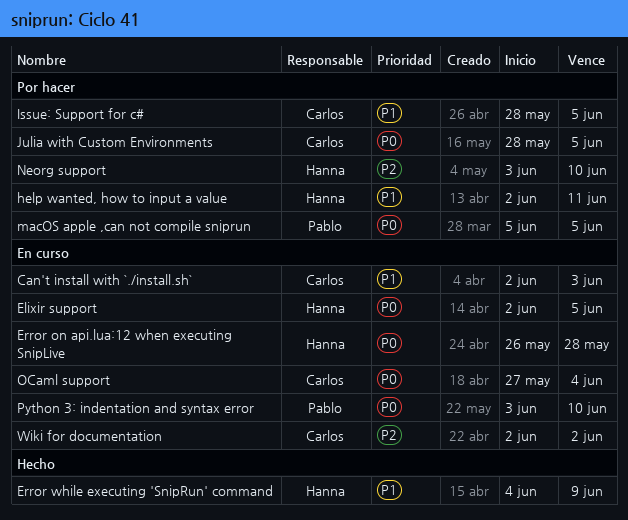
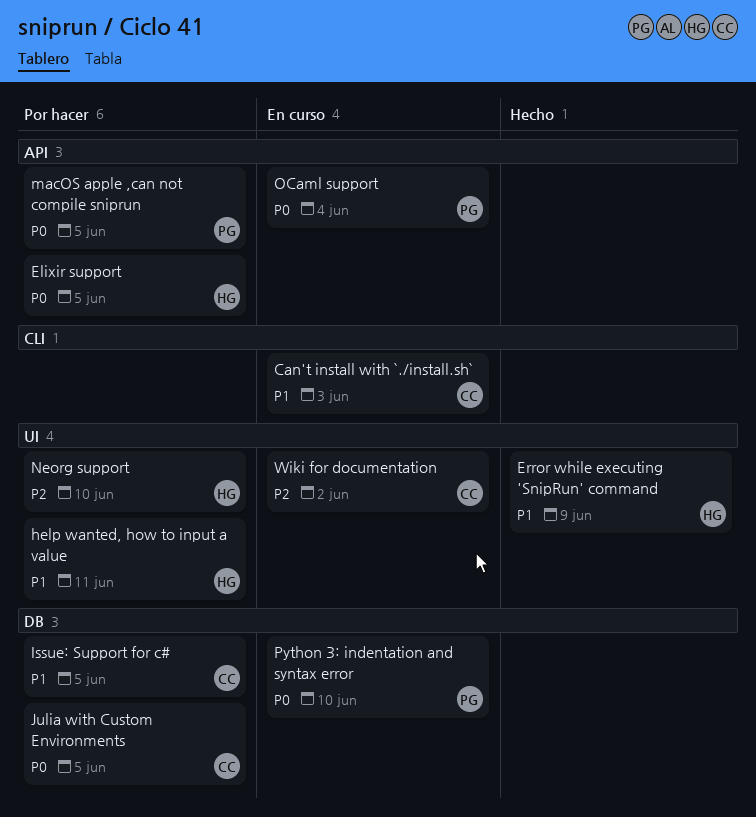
Elixir support, status: En curso -> Por hacer
Error on api.lua:12 when executing SnipLive: present -> none
OCaml support, owner: Carlos -> Pablo

